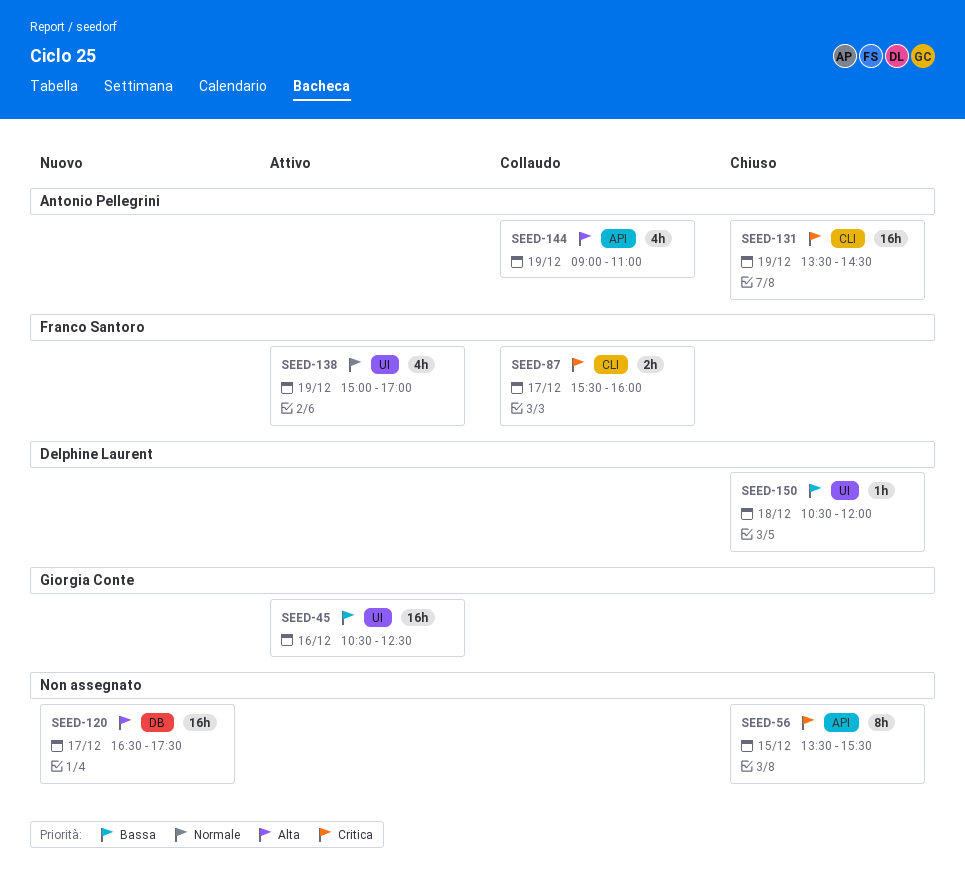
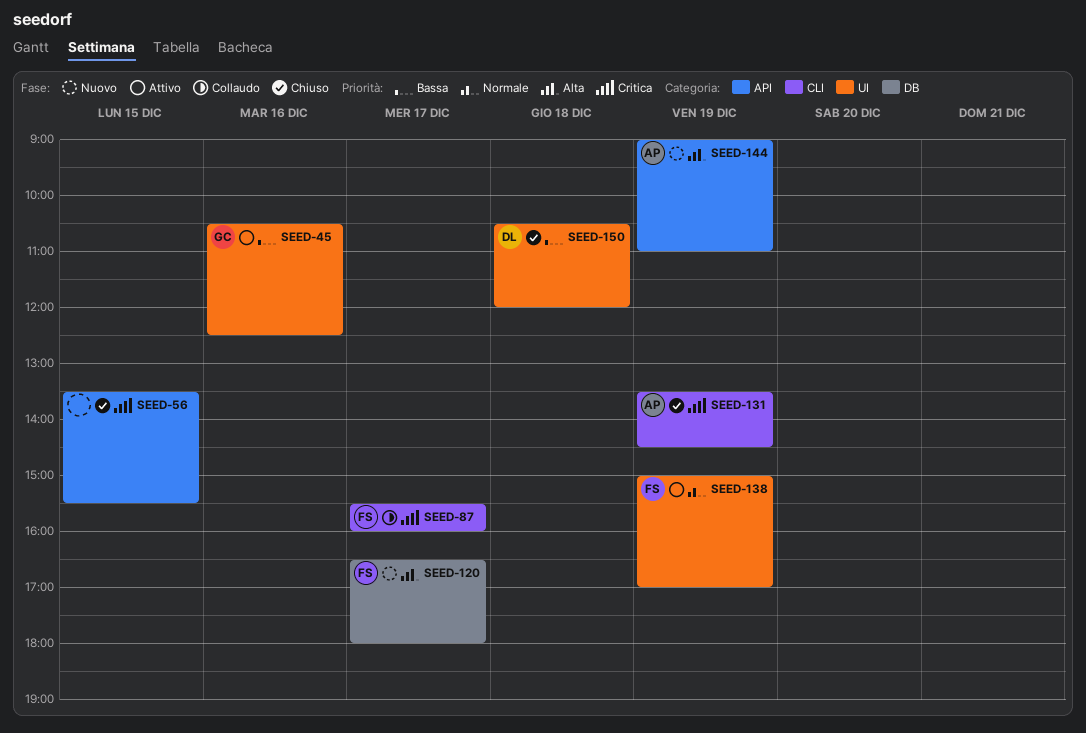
SEED-120, owner: none -> Franco Santoro
SEED-120, ends: 17:30 -> 18:00
SEED-144, status: Collaudo -> Nuovo

